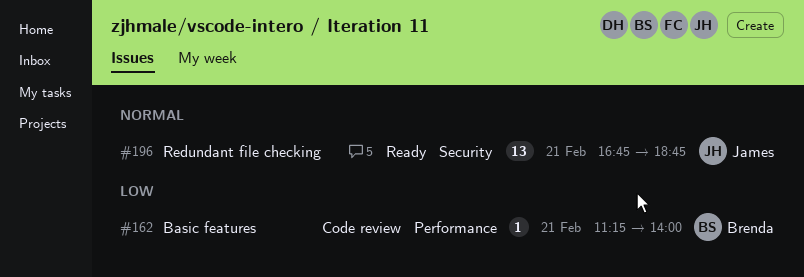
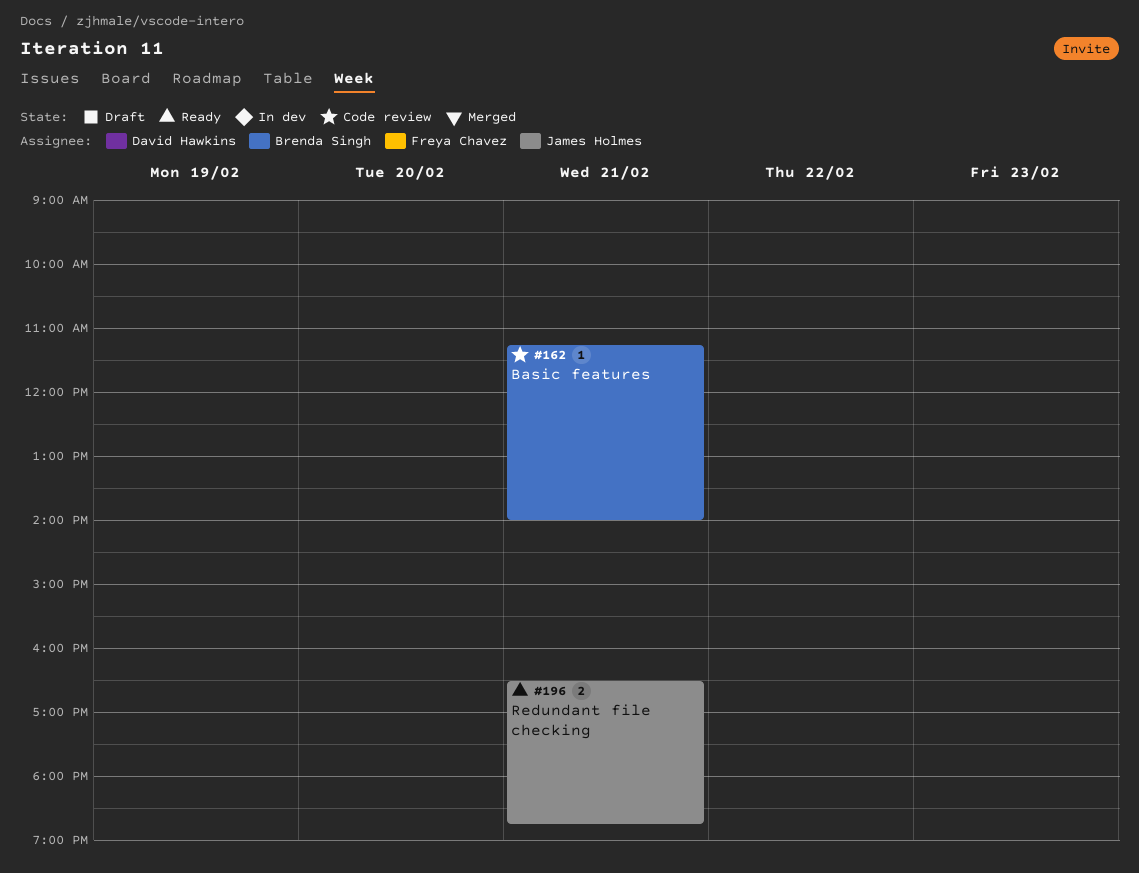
#196, estimate: 13 -> 2
#196, begins: 16:45 -> 16:30

